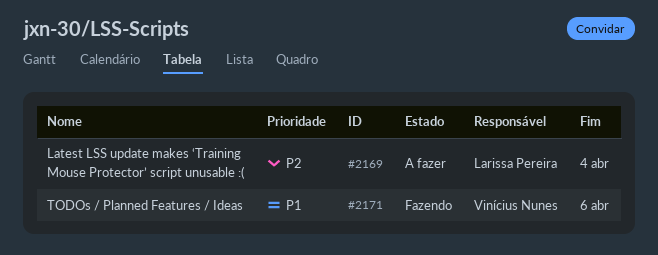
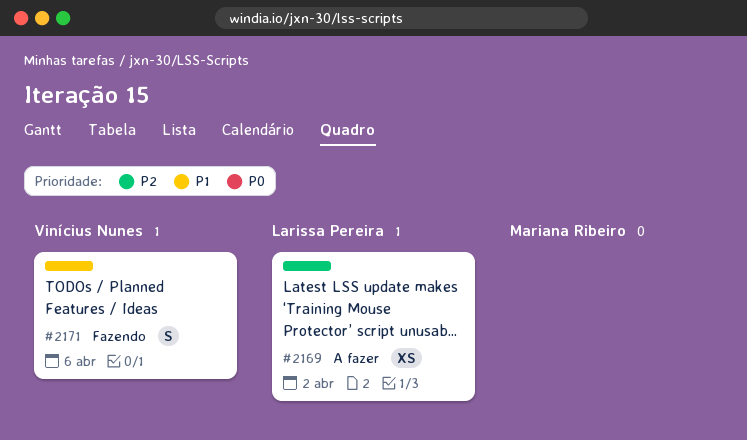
#2169, due: Apr 4 -> Apr 2

